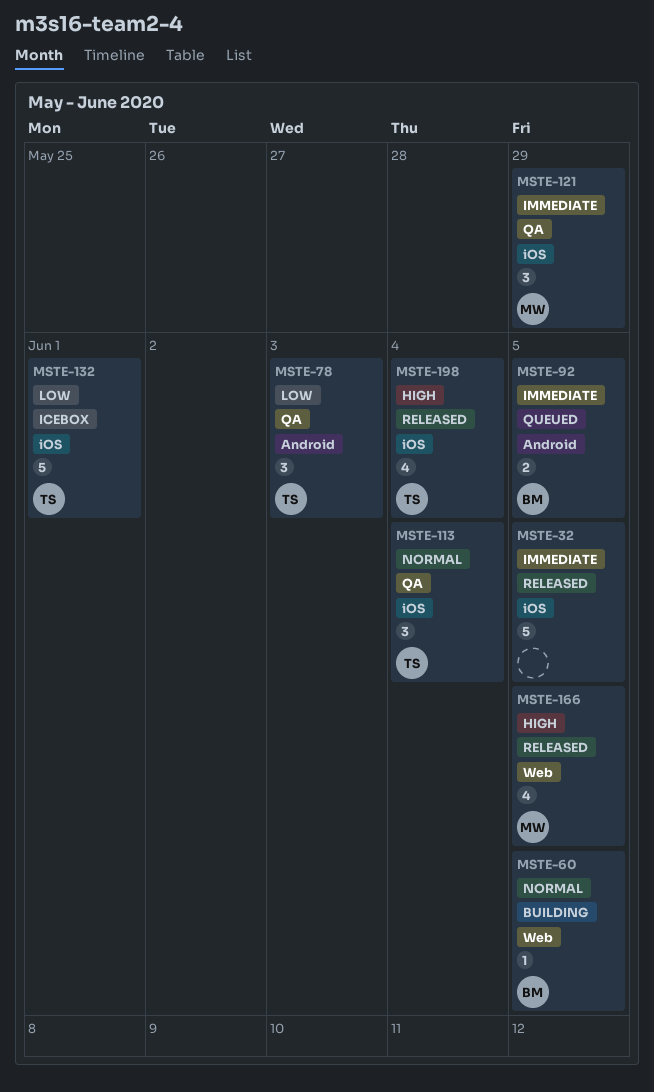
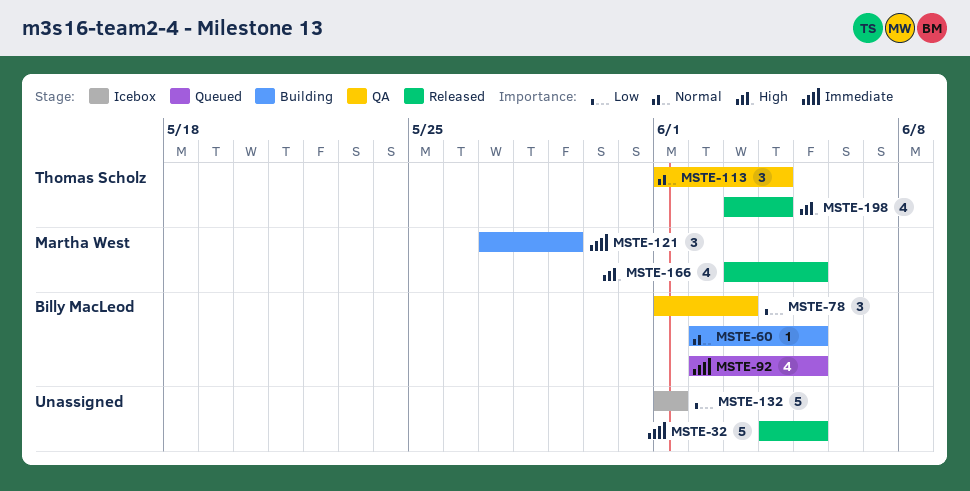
MSTE-78, owner: Thomas Scholz -> Billy MacLeod
MSTE-92, estimate: 2 -> 4
MSTE-121, status: QA -> Building
MSTE-132, owner: Thomas Scholz -> none

